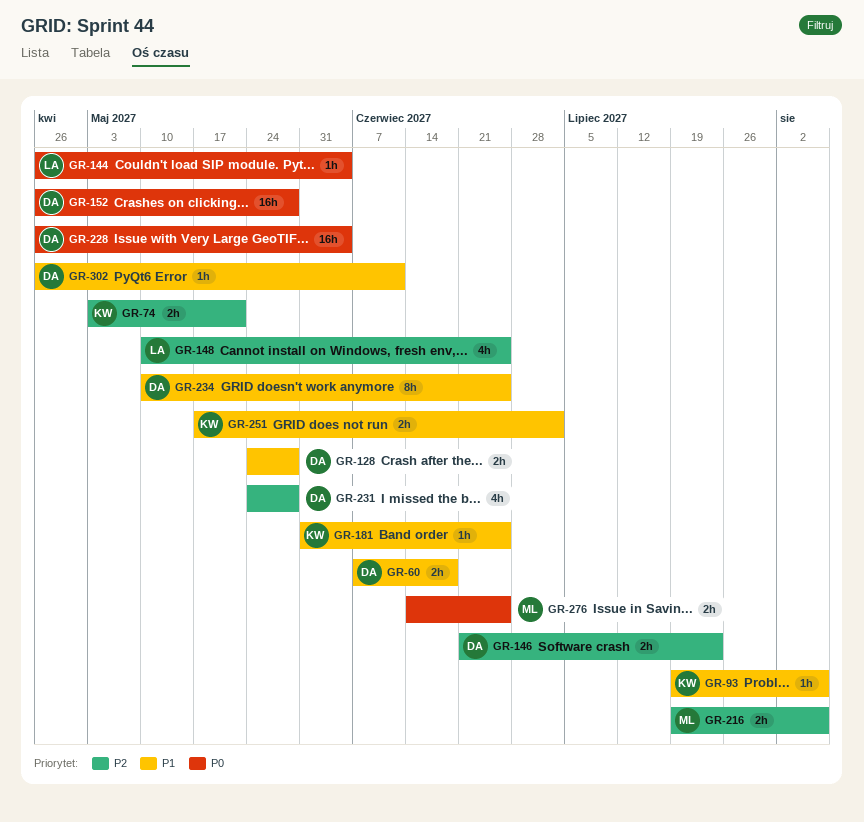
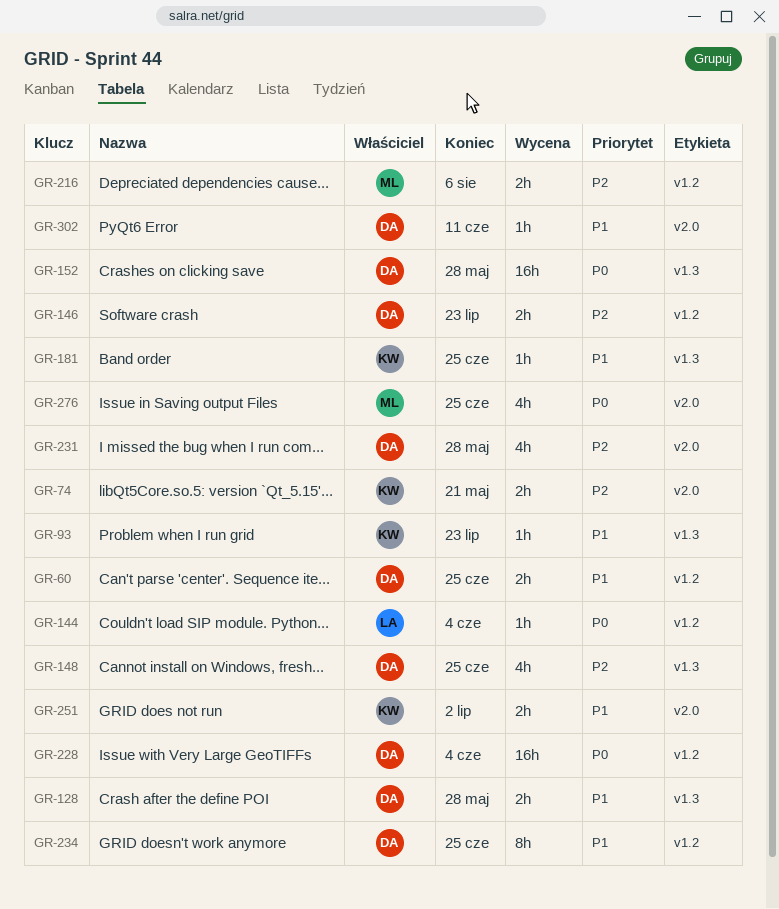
GR-60, due: Jun 18 -> Jun 25
GR-93, due: Aug 6 -> Jul 23
GR-148, owner: LA -> DA
GR-276, estimate: 2h -> 4h

